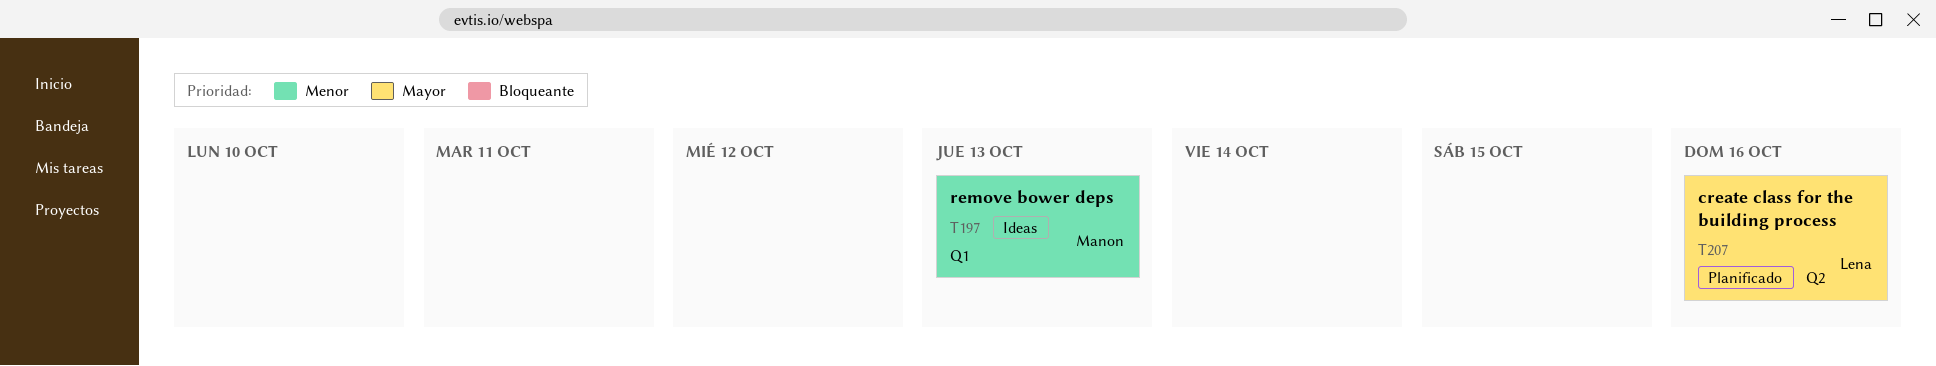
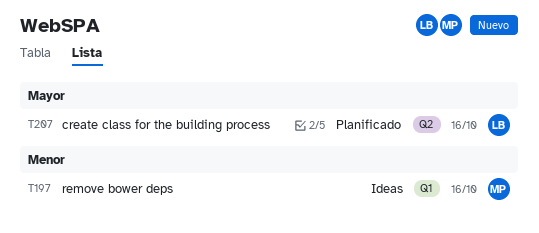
T197, due: Oct 13 -> Oct 16

